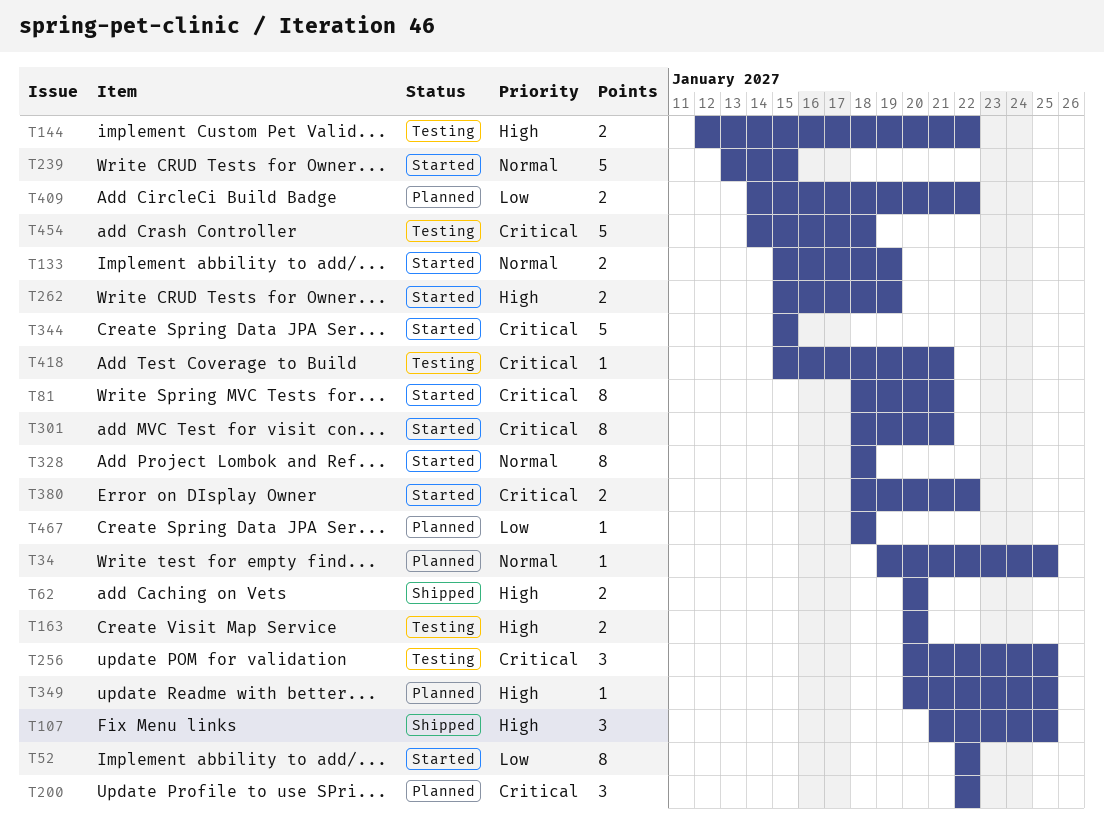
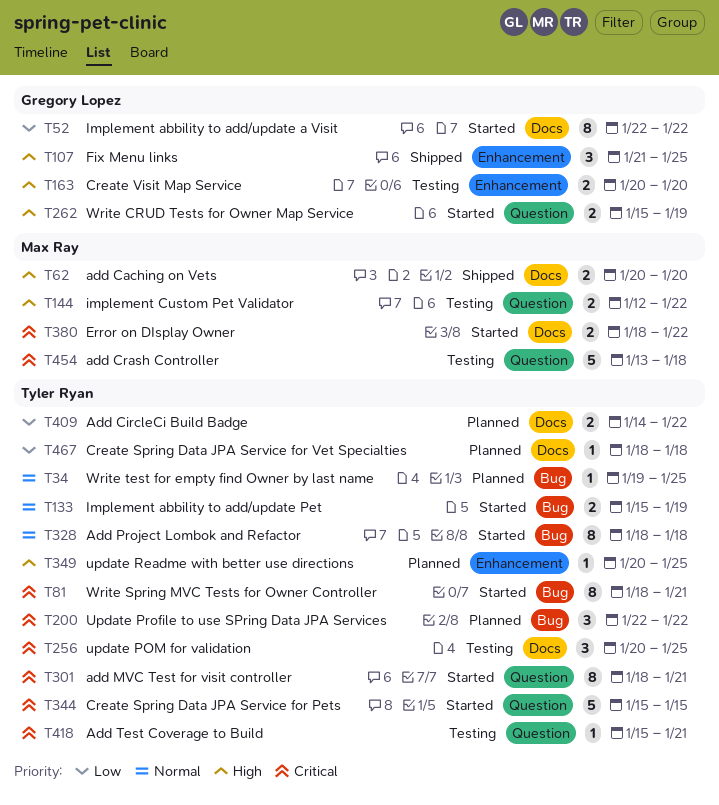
T239: present -> none
T454, start: Jan 14 -> Jan 13

